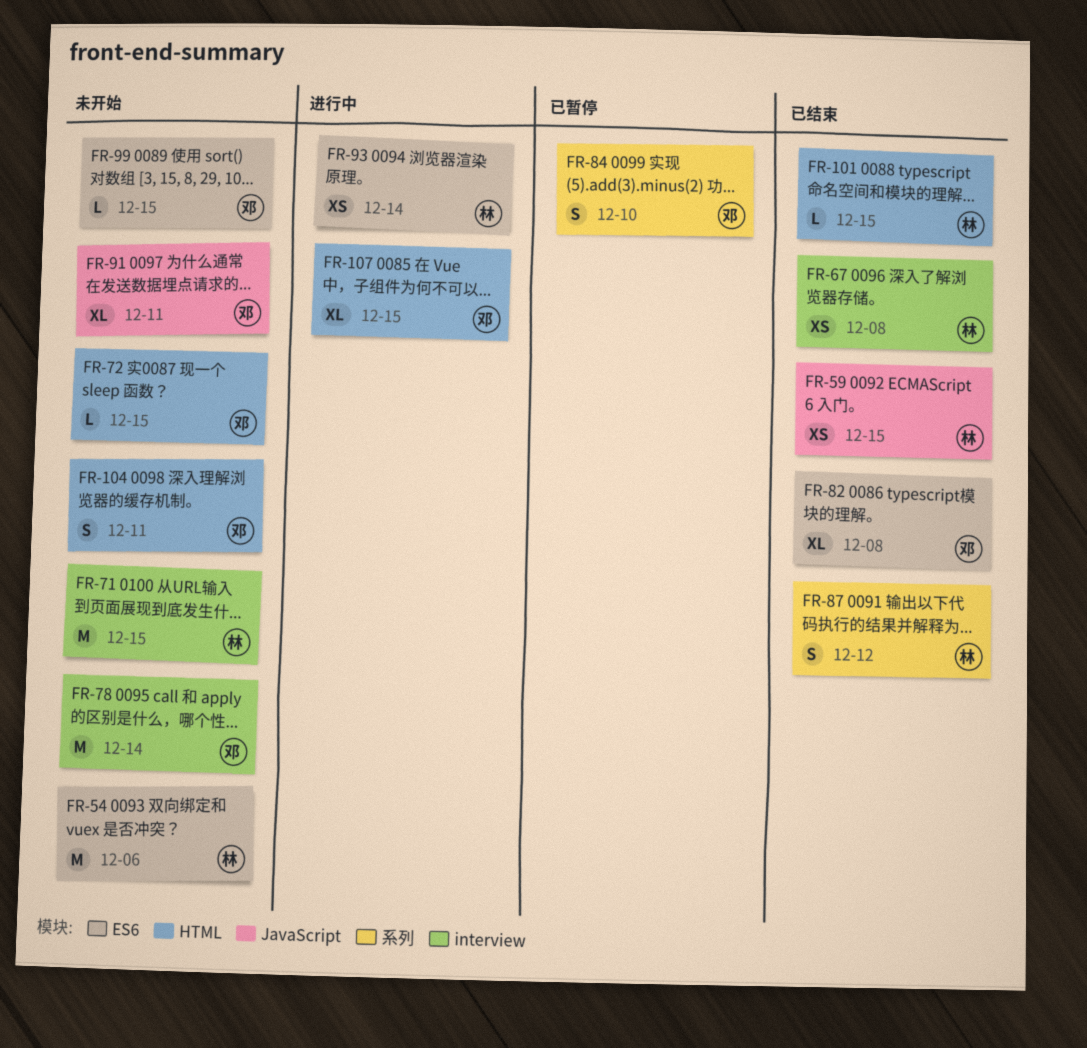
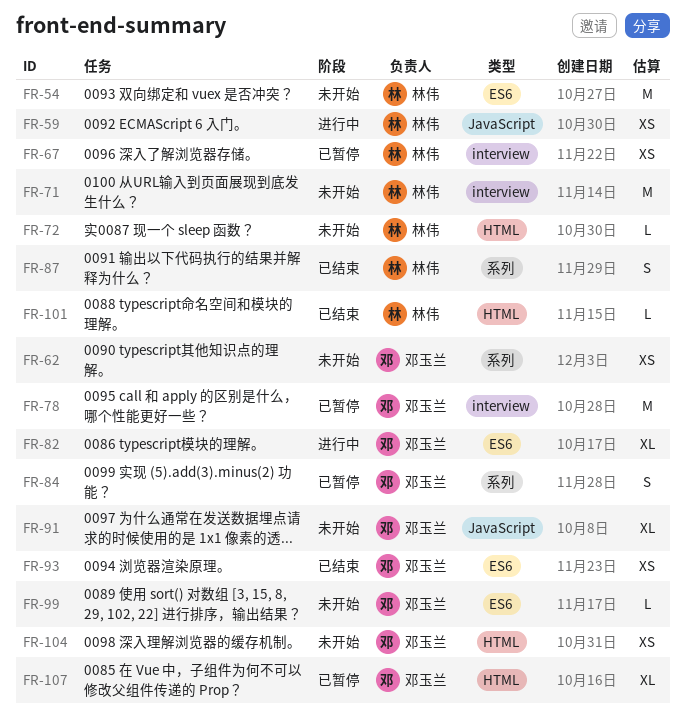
FR-59, status: 已结束 -> 进行中
FR-62: none -> present
FR-67, status: 已结束 -> 已暂停
FR-72, owner: 邓玉兰 -> 林伟
FR-78, status: 未开始 -> 已暂停
FR-82, status: 已结束 -> 进行中
FR-93, status: 进行中 -> 已结束
FR-93, owner: 林伟 -> 邓玉兰
FR-104, estimate: S -> XS
FR-107, status: 进行中 -> 已暂停

